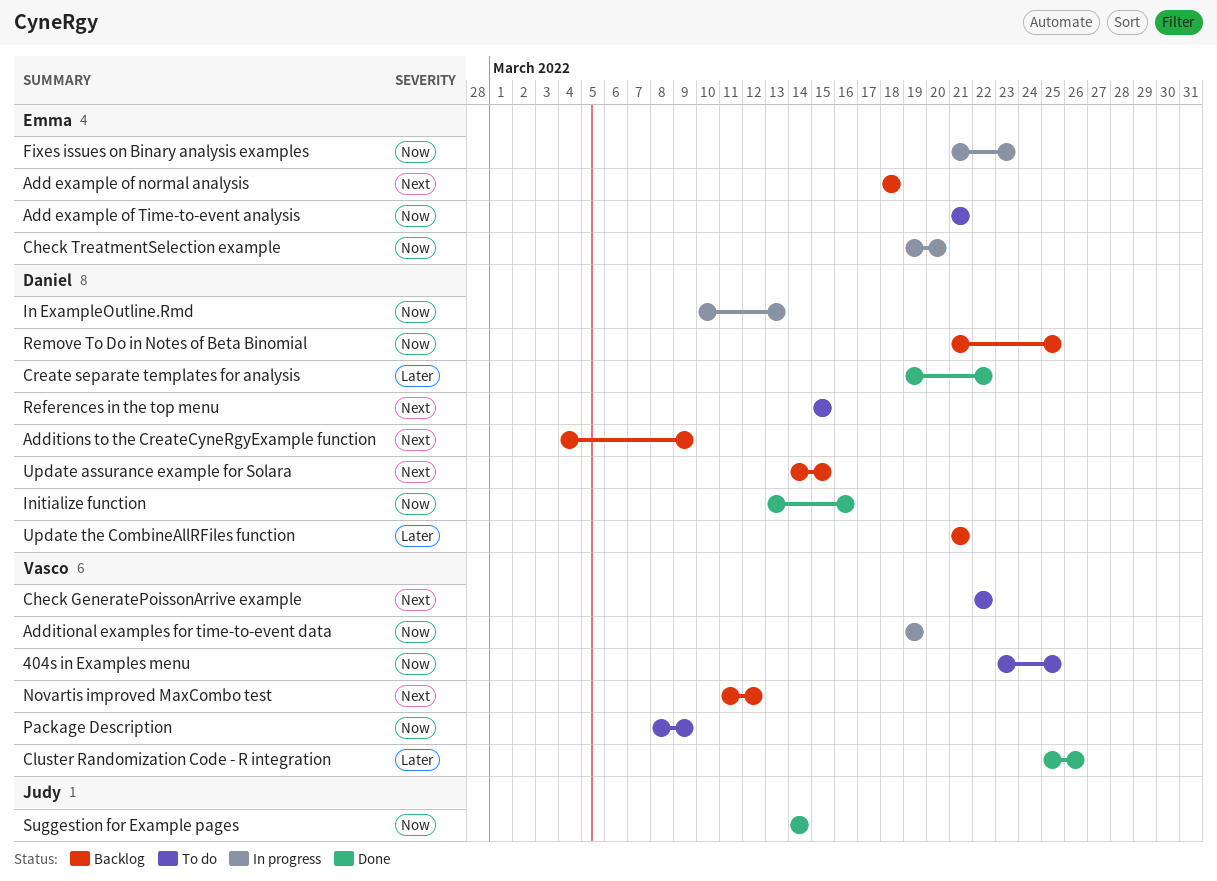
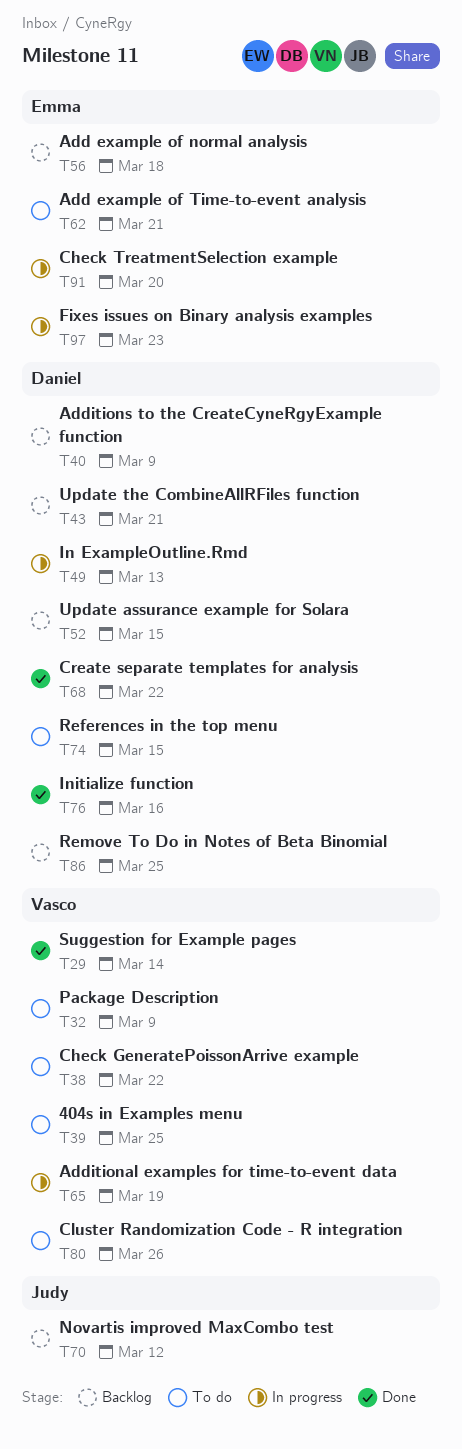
Cluster Randomization Code - R integration, status: Done -> To do
Novartis improved MaxCombo test, owner: Vasco -> Judy
Suggestion for Example pages, owner: Judy -> Vasco

